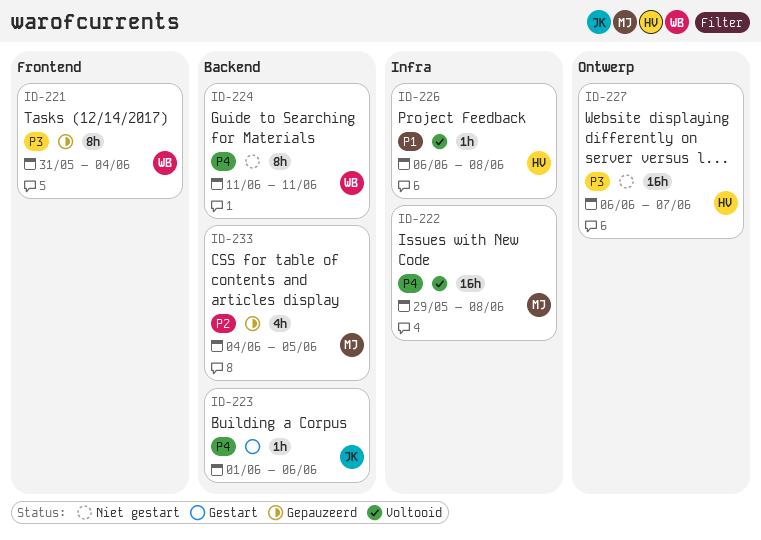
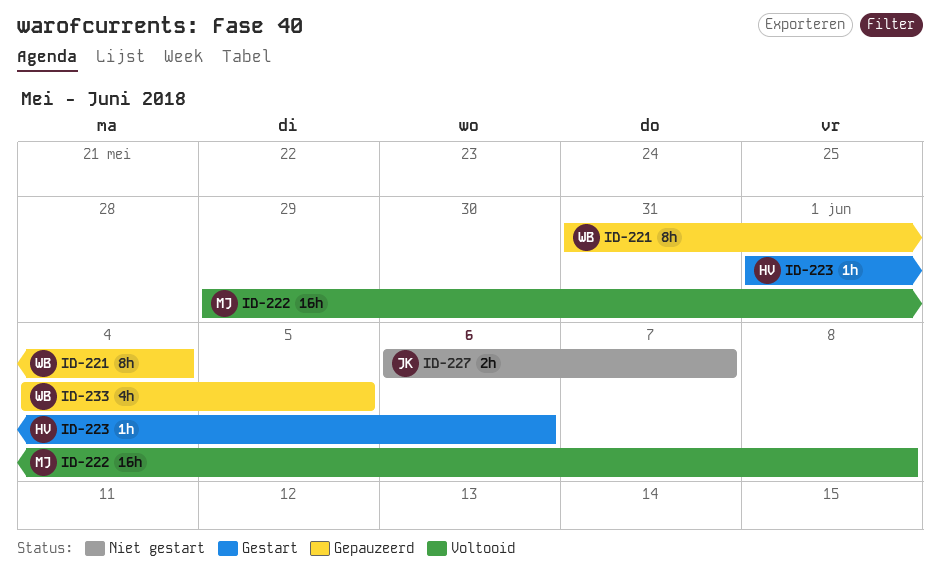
ID-223, owner: JK -> HV
ID-224: present -> none
ID-226: present -> none
ID-227, owner: HV -> JK
ID-227, estimate: 16h -> 2h
ID-233, owner: MJ -> WB

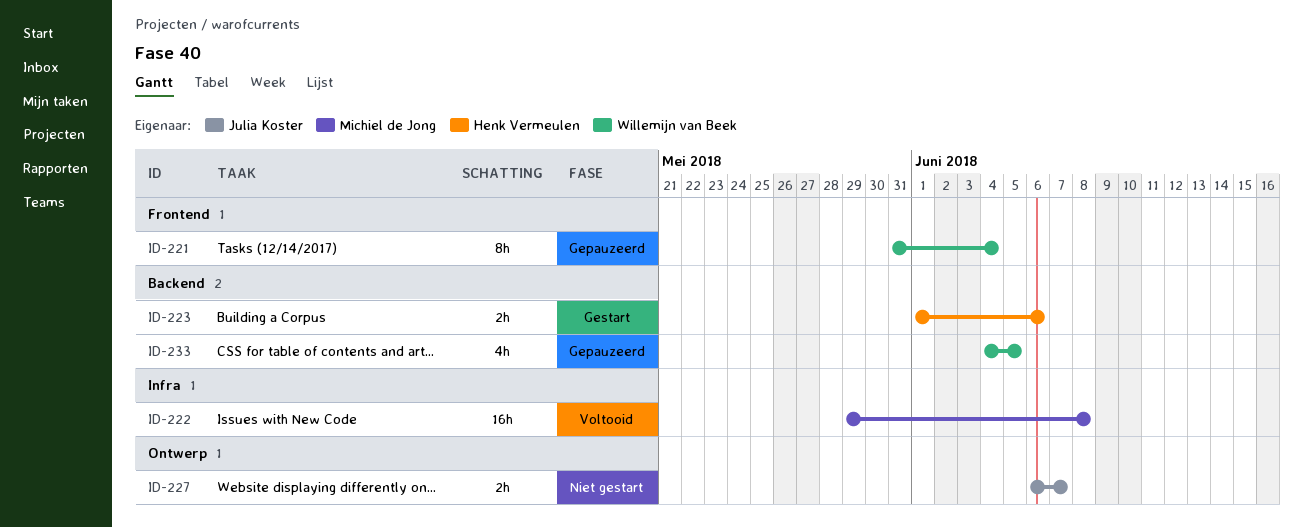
ID-223, estimate: 1h -> 2h

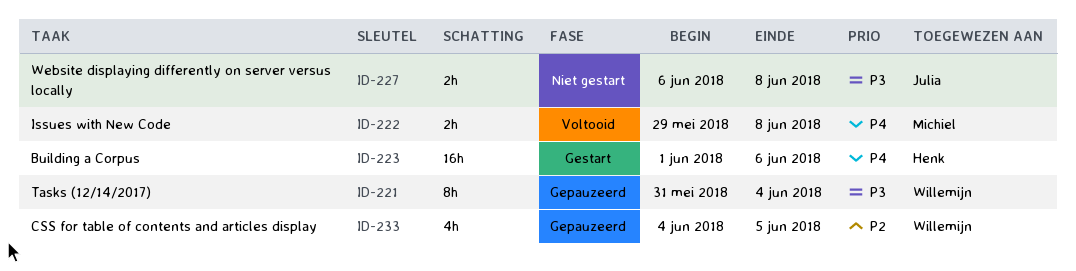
ID-222, estimate: 16h -> 2h
ID-223, estimate: 2h -> 16h
ID-227, due: Jun 7 -> Jun 8

